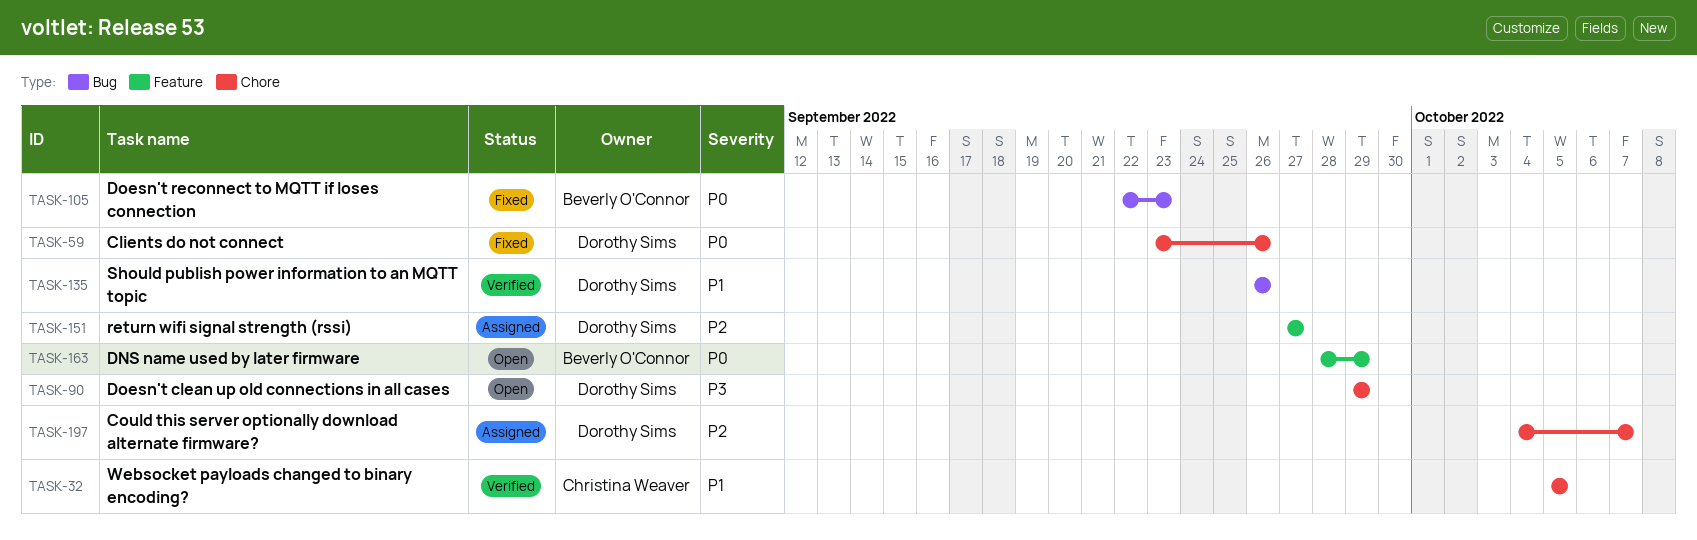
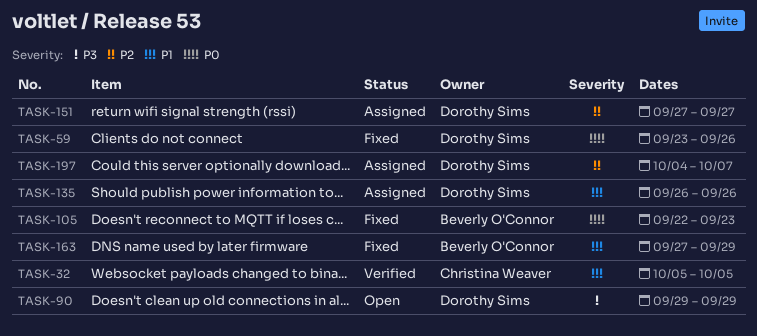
TASK-135, status: Verified -> Assigned
TASK-163, status: Open -> Fixed
TASK-163, priority: P0 -> P1
TASK-163, start: Sep 28 -> Sep 27

